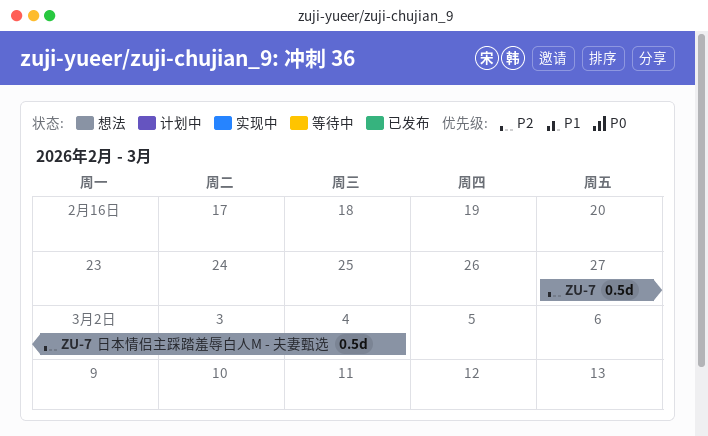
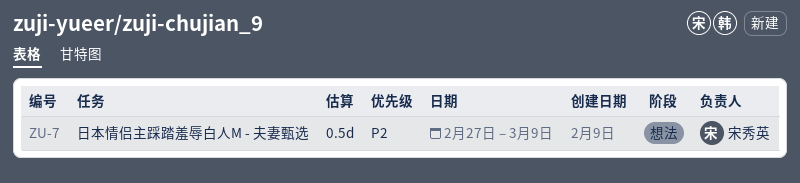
ZU-7, due: Mar 4 -> Mar 9

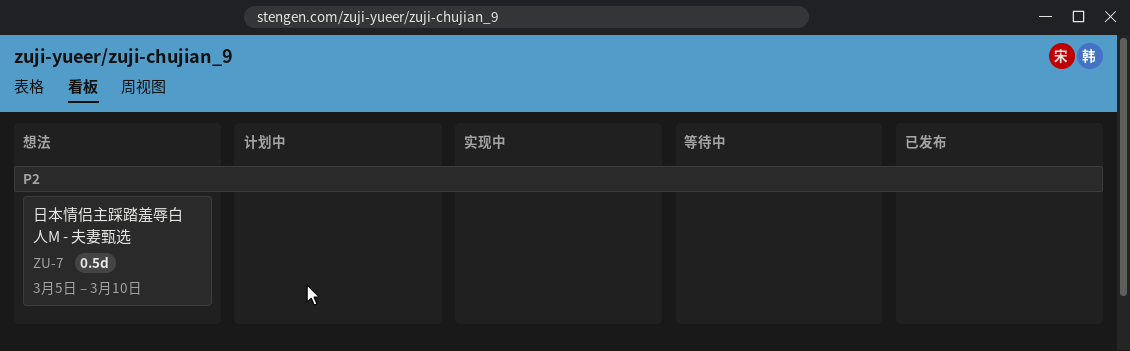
ZU-7, start: Feb 27 -> Mar 5
ZU-7, due: Mar 9 -> Mar 10

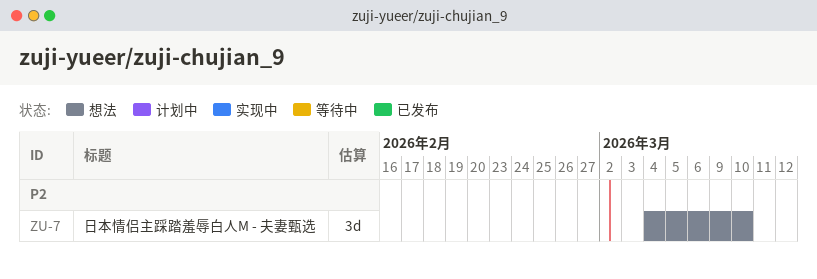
ZU-7, estimate: 0.5d -> 3d
ZU-7, start: Mar 5 -> Mar 4

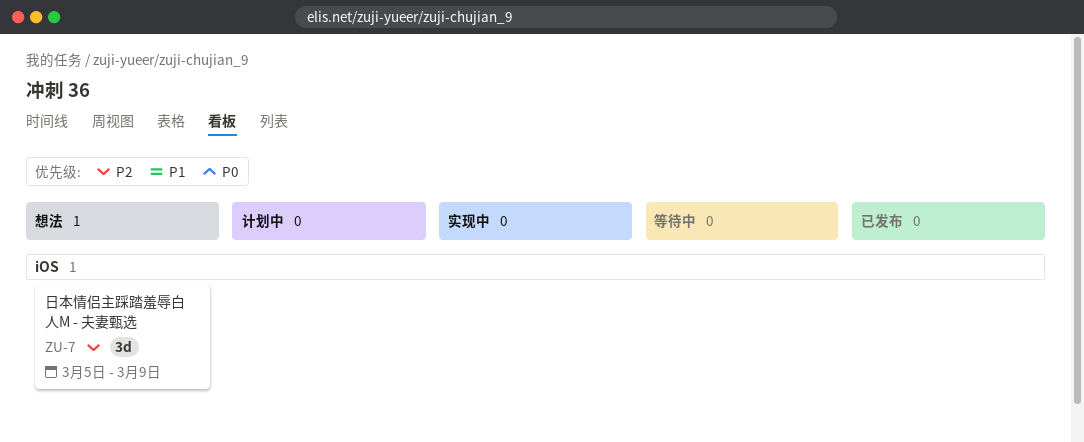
ZU-7, start: Mar 4 -> Mar 5
ZU-7, due: Mar 10 -> Mar 9

